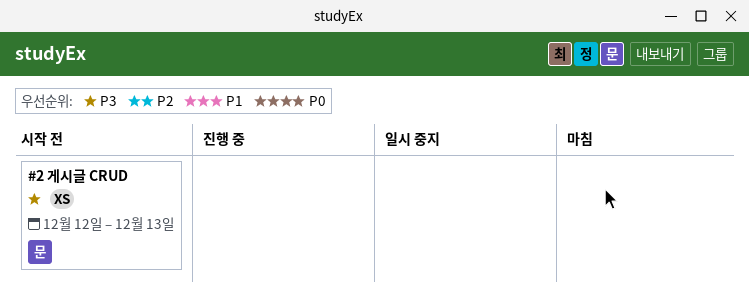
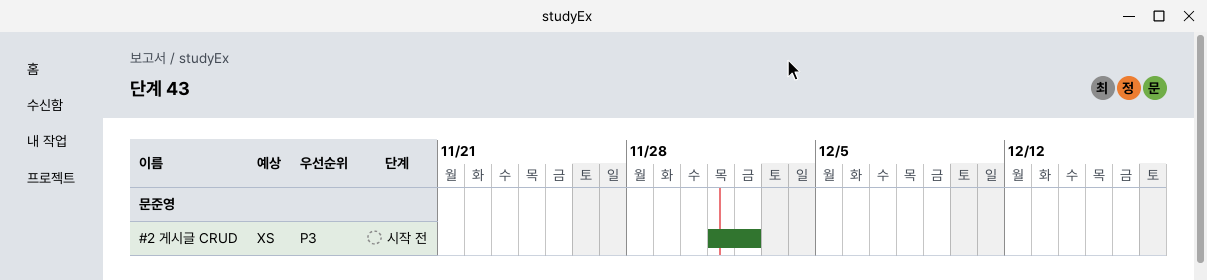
#2 게시글 CRUD, start: Dec 12 -> Dec 1
#2 게시글 CRUD, due: Dec 13 -> Dec 2

